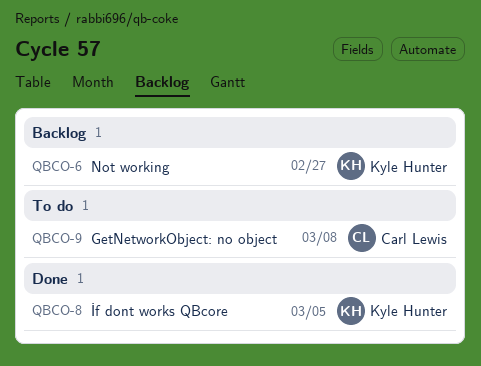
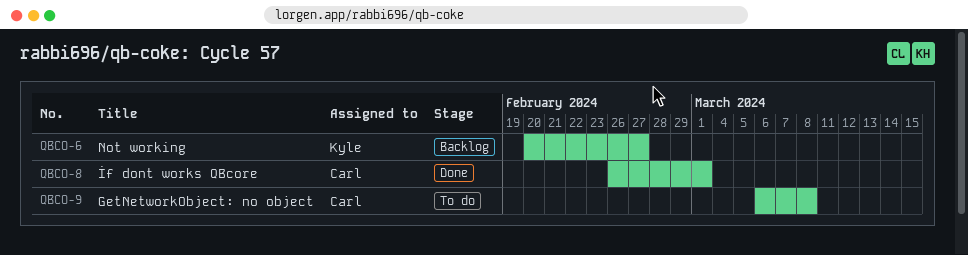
QBCO-8, owner: Kyle Hunter -> Carl Lewis
QBCO-8, due: Mar 5 -> Mar 1

